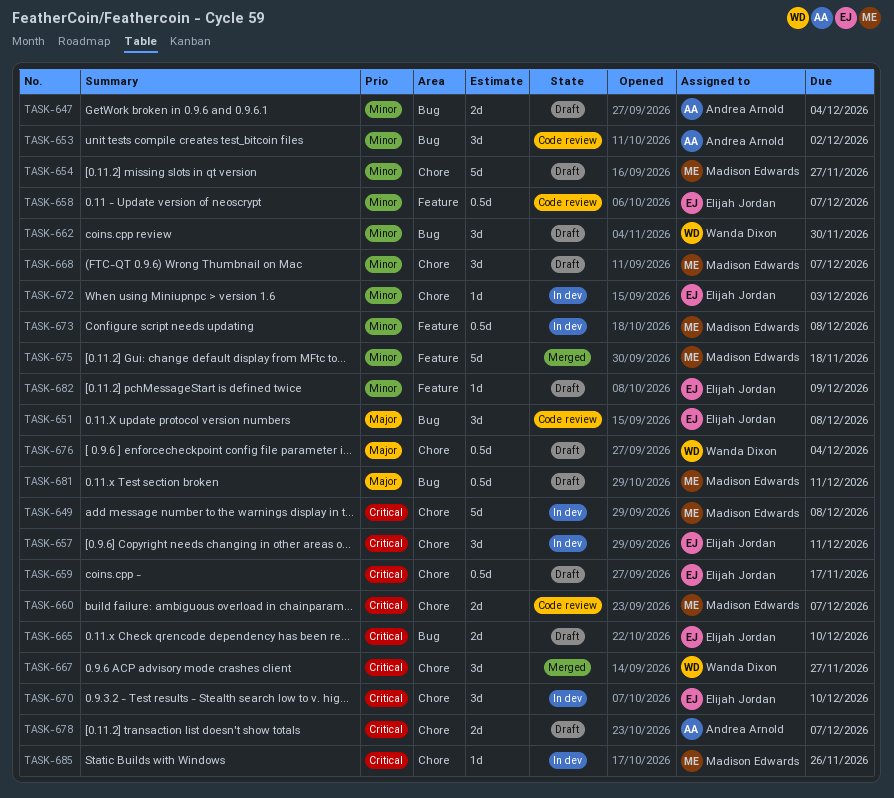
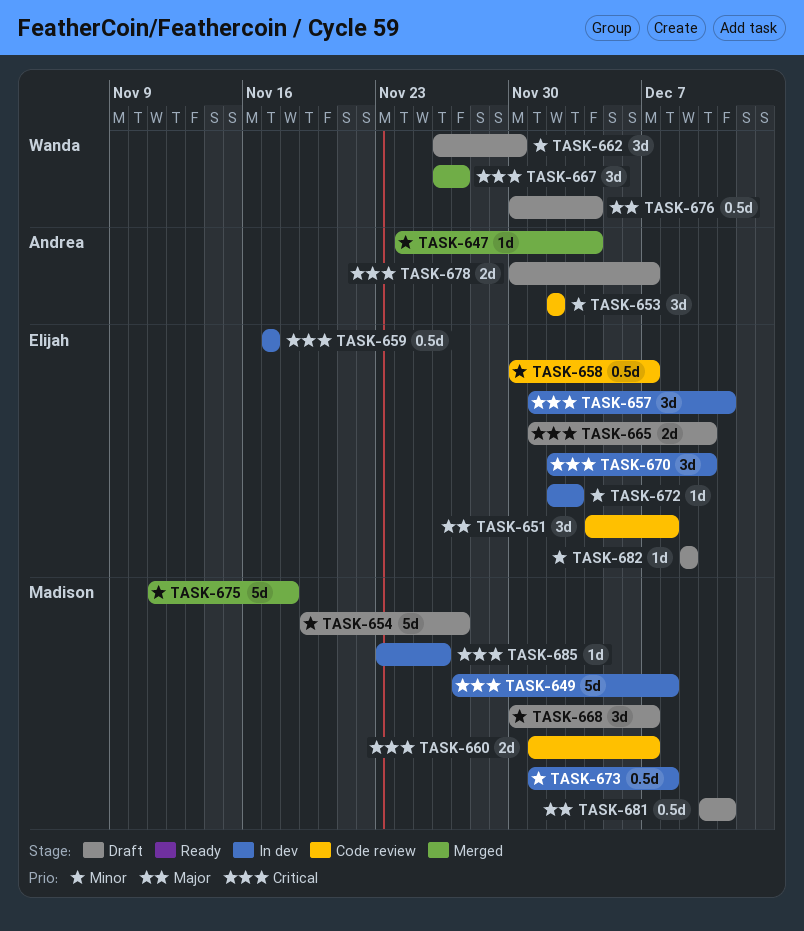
TASK-647, status: Draft -> Merged
TASK-647, estimate: 2d -> 1d
TASK-659, status: Draft -> In dev

